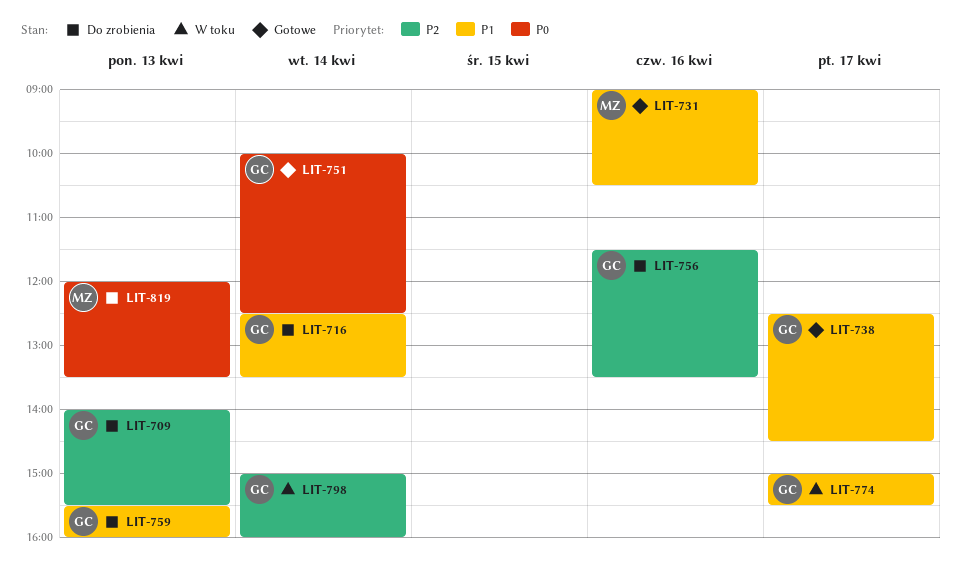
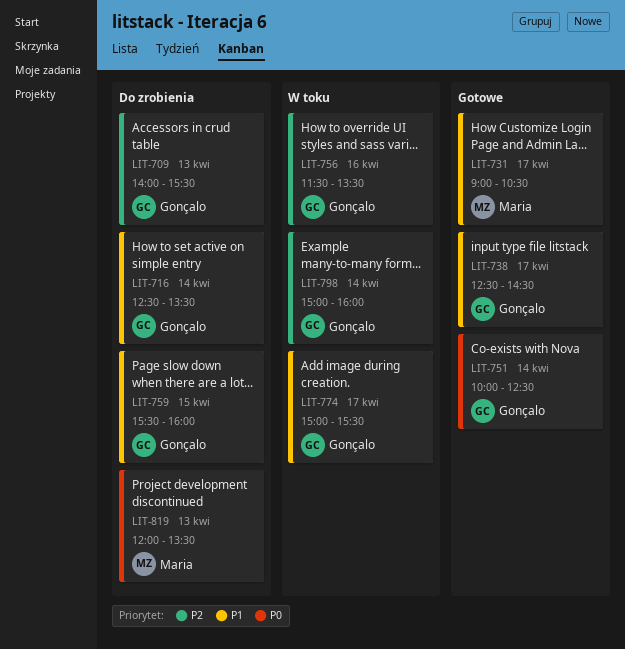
LIT-731, day: Apr 16 -> Apr 17
LIT-756, status: Do zrobienia -> W toku
LIT-759, day: Apr 13 -> Apr 15

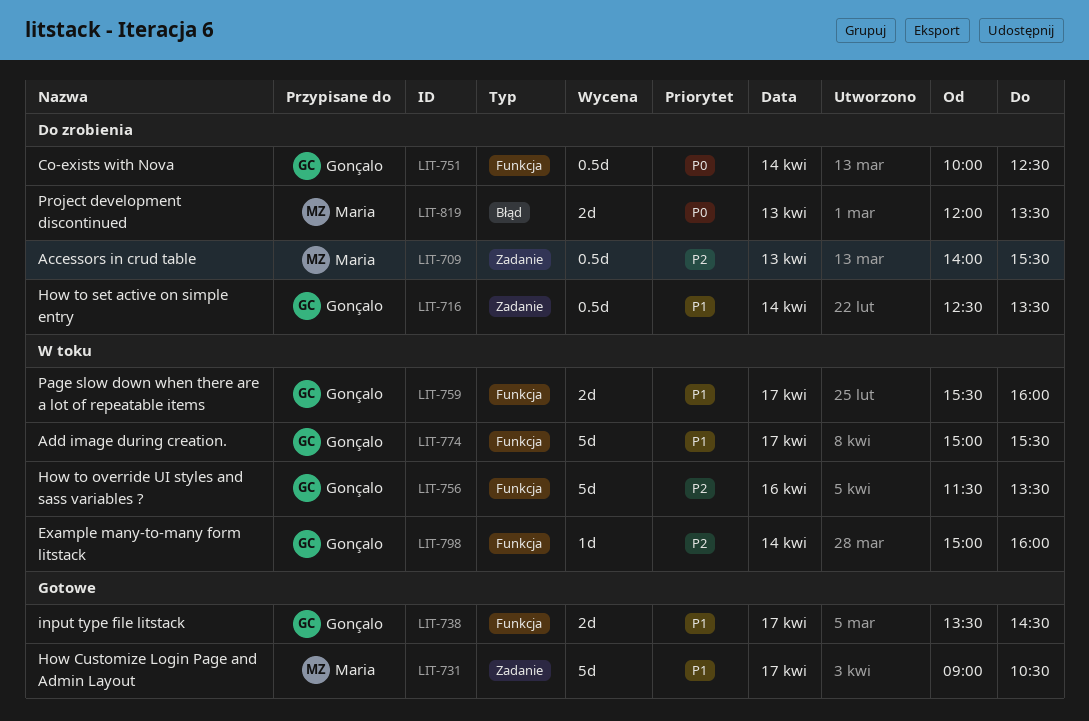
LIT-709, owner: Gonçalo -> Maria
LIT-738, begins: 12:30 -> 13:30
LIT-751, status: Gotowe -> Do zrobienia
LIT-759, status: Do zrobienia -> W toku
LIT-759, day: Apr 15 -> Apr 17

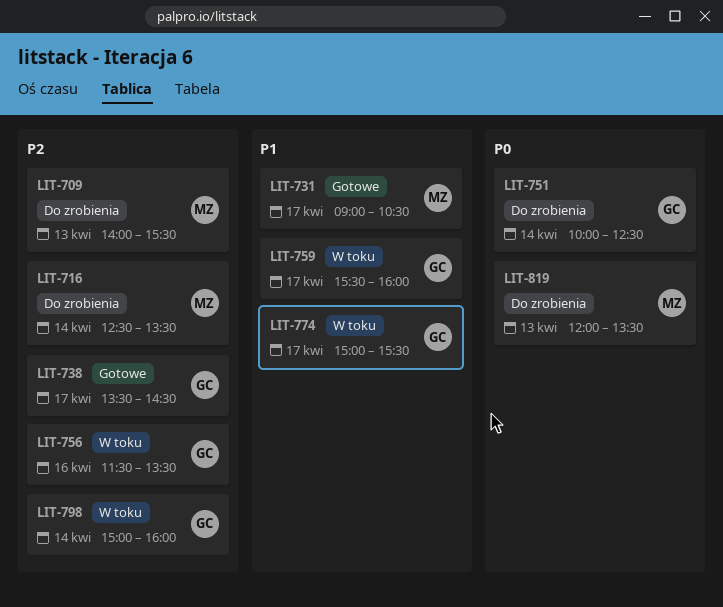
LIT-716, owner: Gonçalo -> Maria
LIT-716, priority: P1 -> P2
LIT-738, priority: P1 -> P2

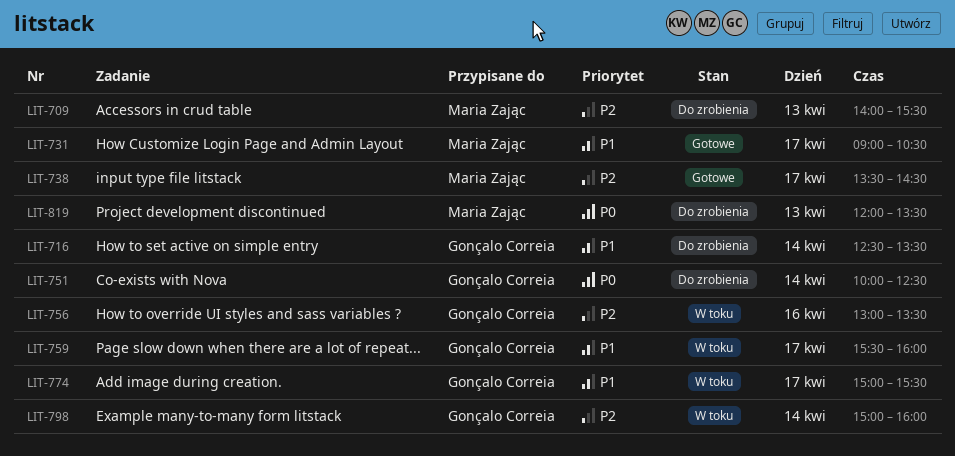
LIT-716, owner: Maria Zając -> Gonçalo Correia
LIT-716, priority: P2 -> P1
LIT-738, owner: Gonçalo Correia -> Maria Zając
LIT-756, begins: 11:30 -> 13:00

